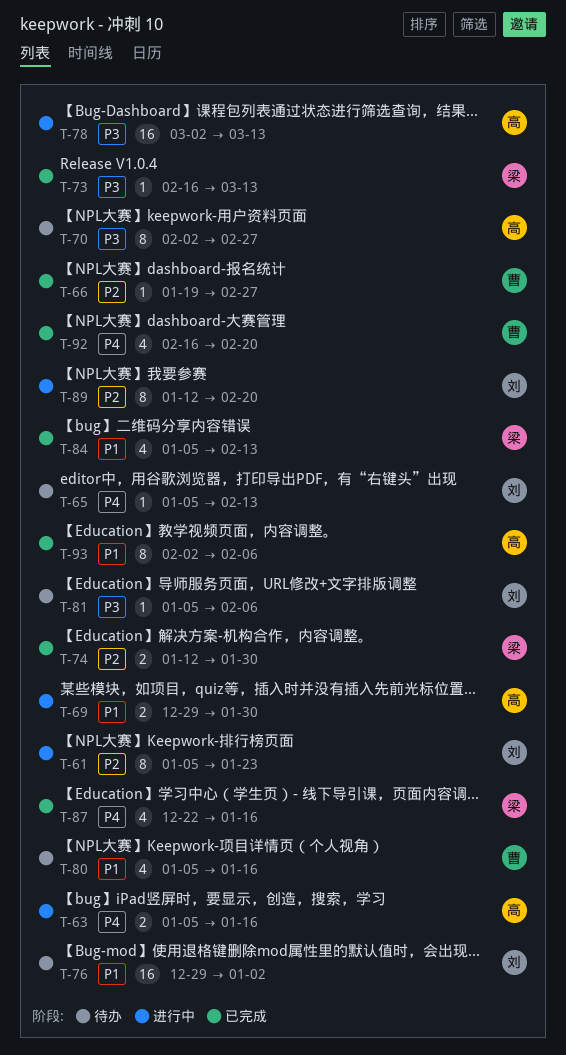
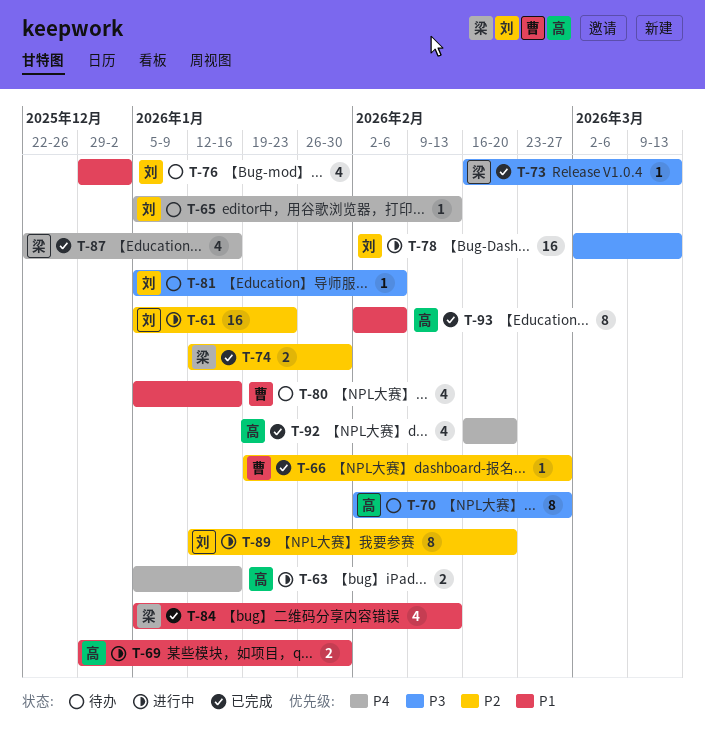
T-61, estimate: 8 -> 16
T-76, estimate: 16 -> 4
T-78, owner: 高 -> 刘
T-92, owner: 曹 -> 高

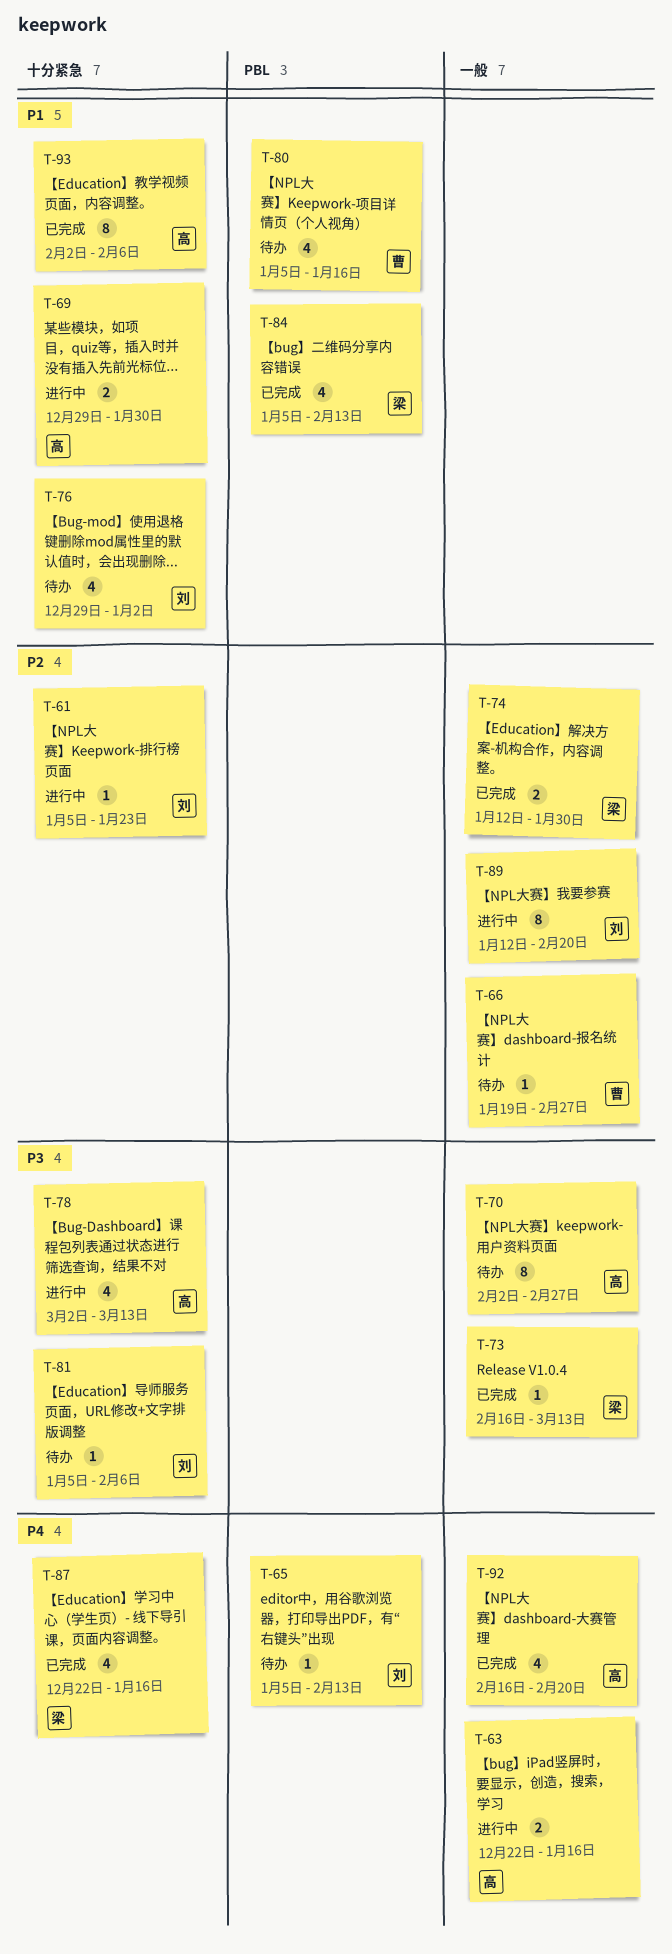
T-61, estimate: 16 -> 1
T-63, start: Jan 5 -> Dec 22
T-66, status: 已完成 -> 待办
T-78, owner: 刘 -> 高
T-78, estimate: 16 -> 4

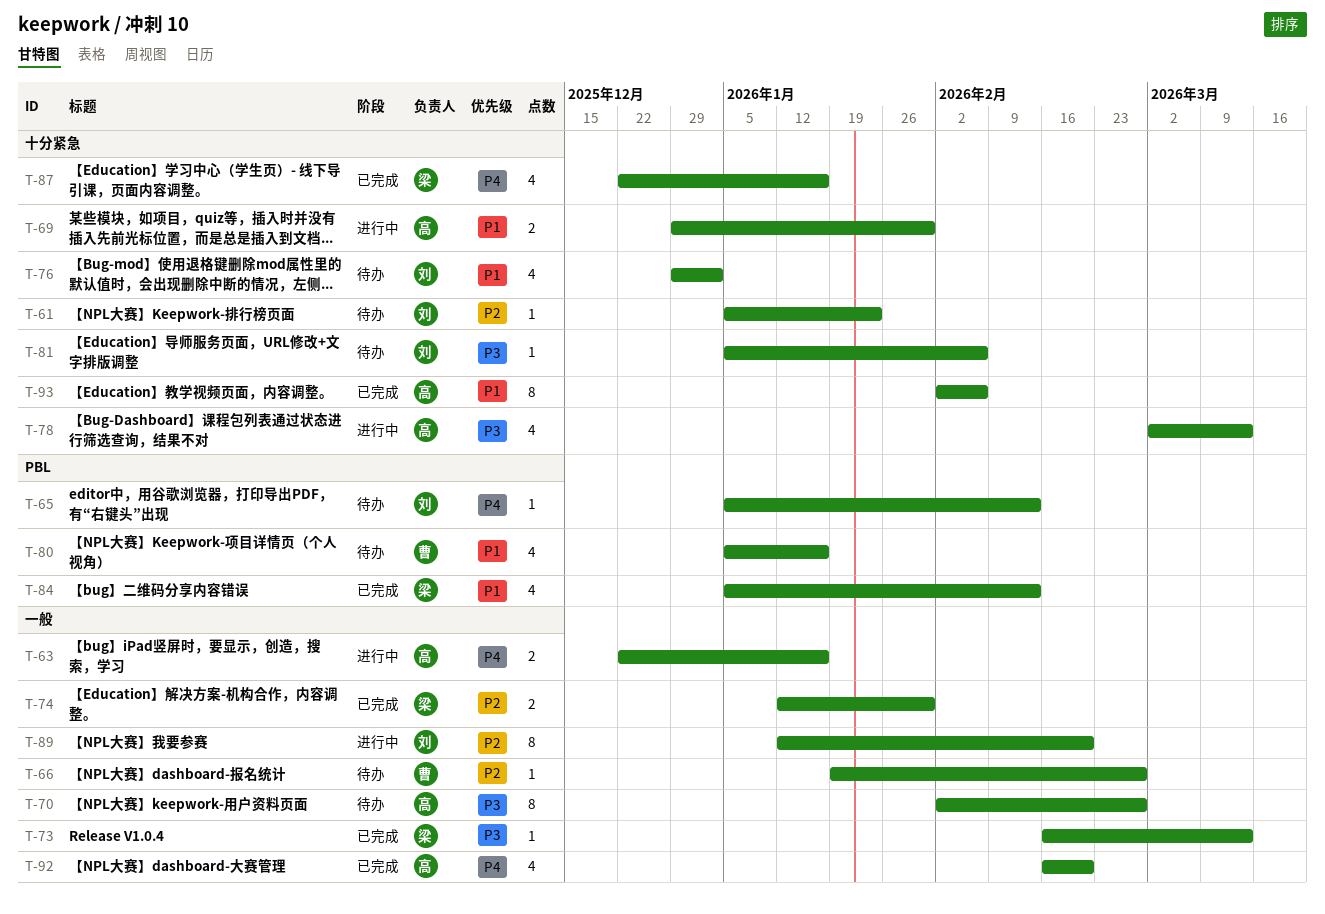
T-61, status: 进行中 -> 待办

